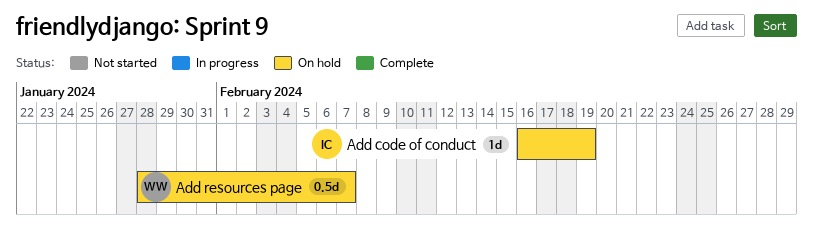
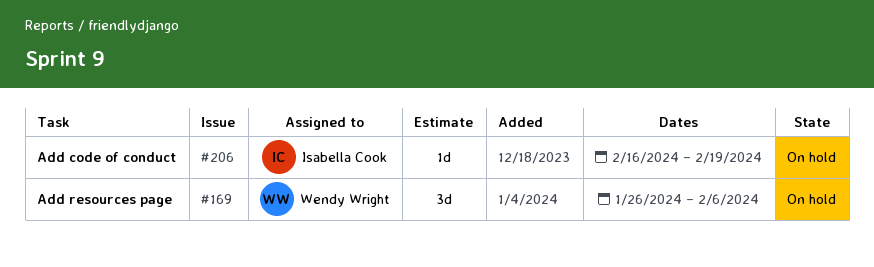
Add resources page, estimate: 0.5d -> 3d
Add resources page, start: Jan 28 -> Jan 26
Add resources page, due: Feb 7 -> Feb 6

